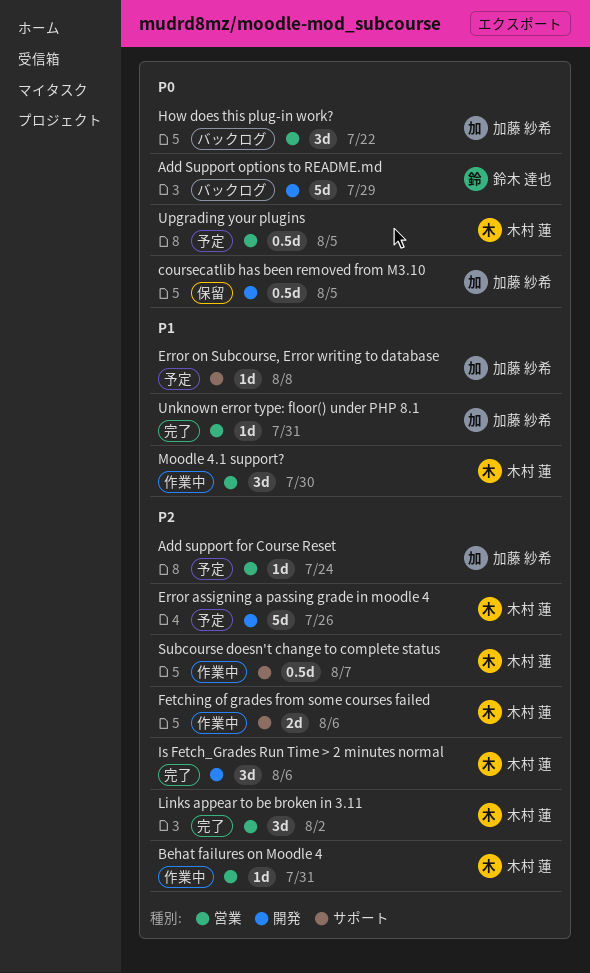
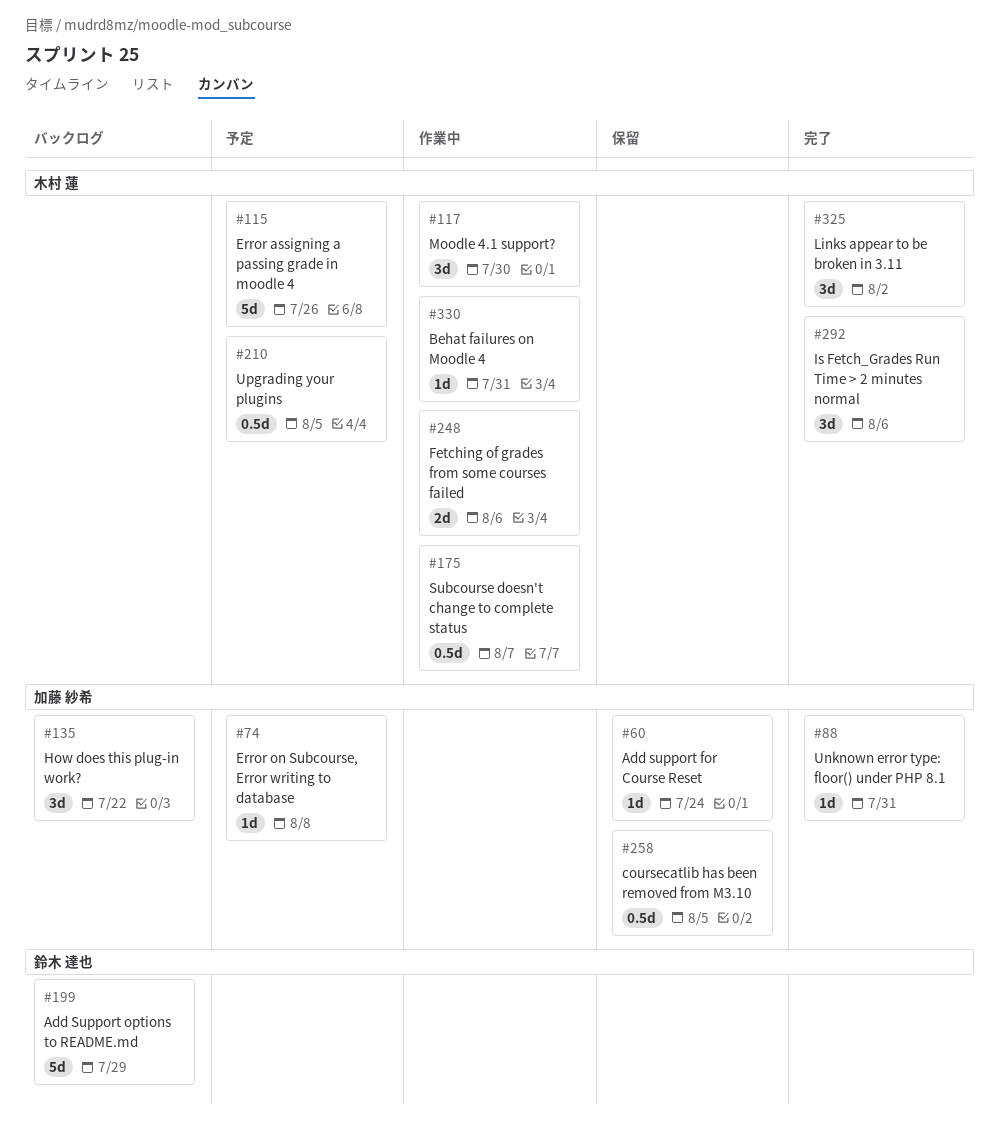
Add support for Course Reset, status: 予定 -> 保留

